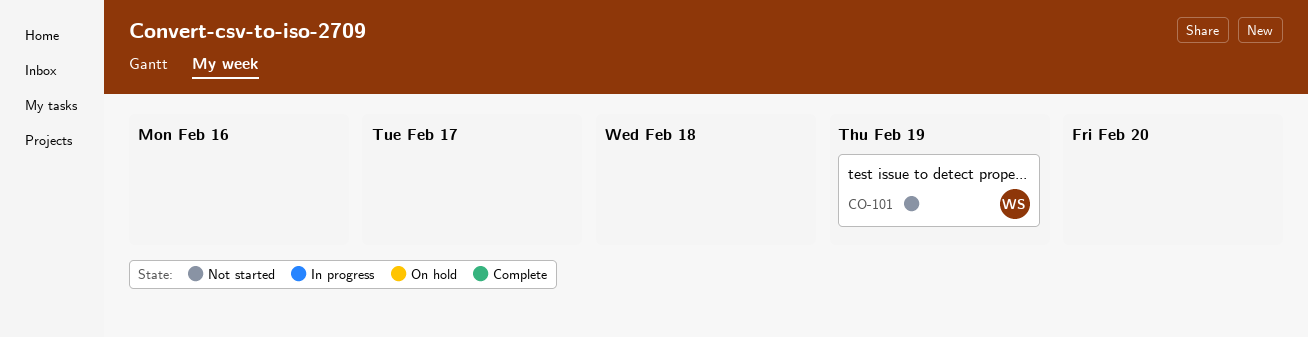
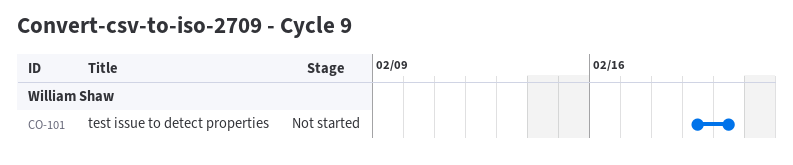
CO-101, due: Feb 19 -> Feb 20

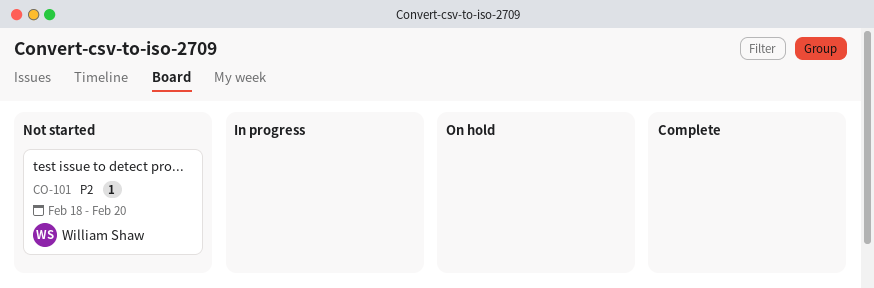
CO-101, start: Feb 19 -> Feb 18

